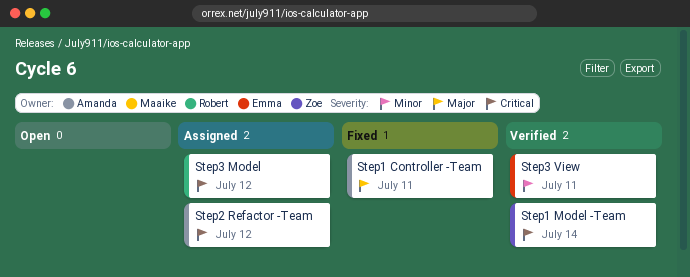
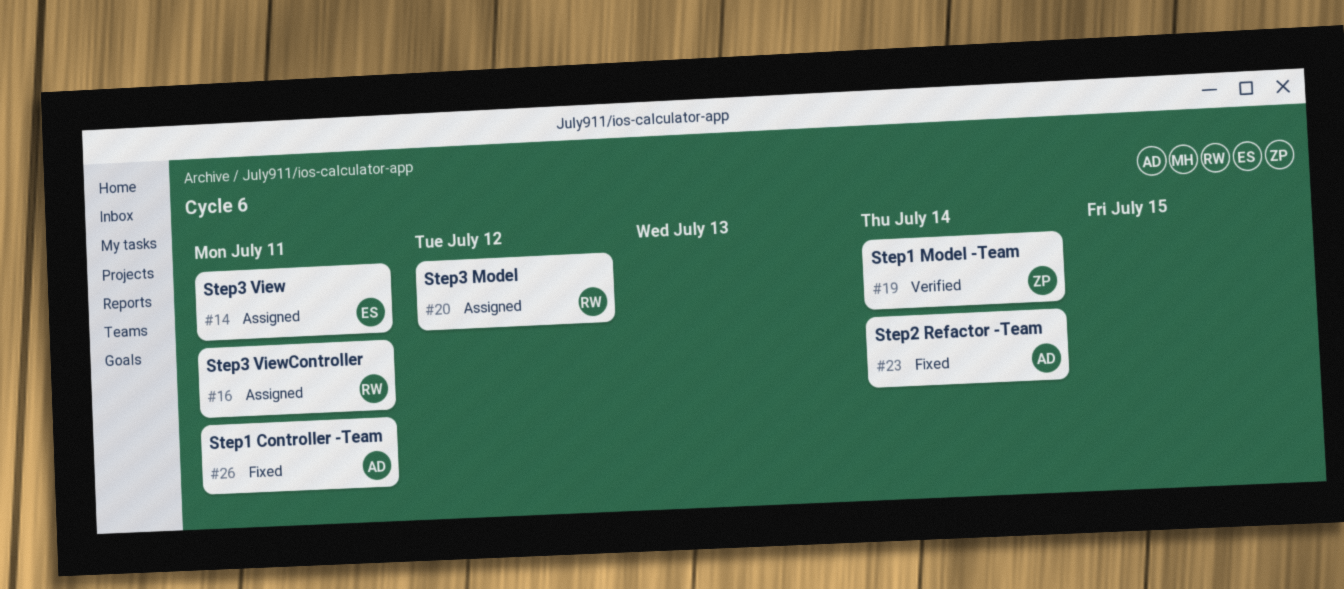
Step2 Refactor -Team, status: Assigned -> Fixed
Step2 Refactor -Team, due: Jul 12 -> Jul 14
Step3 View, status: Verified -> Assigned
Step3 ViewController: none -> present

